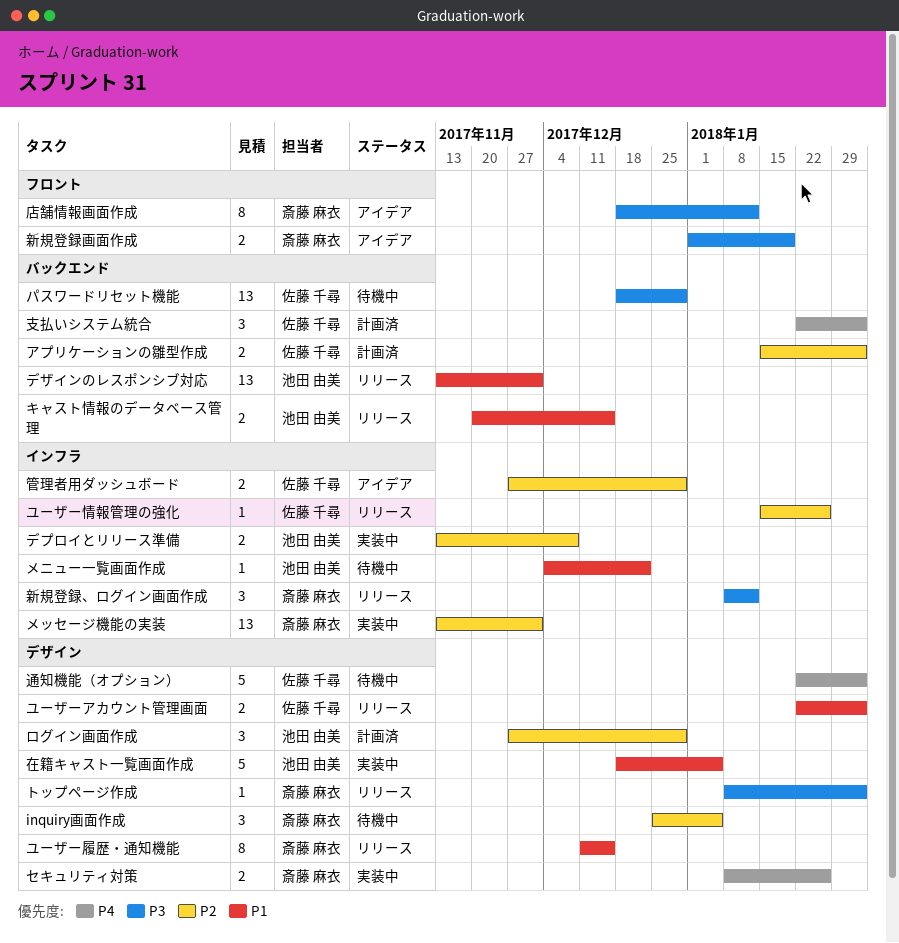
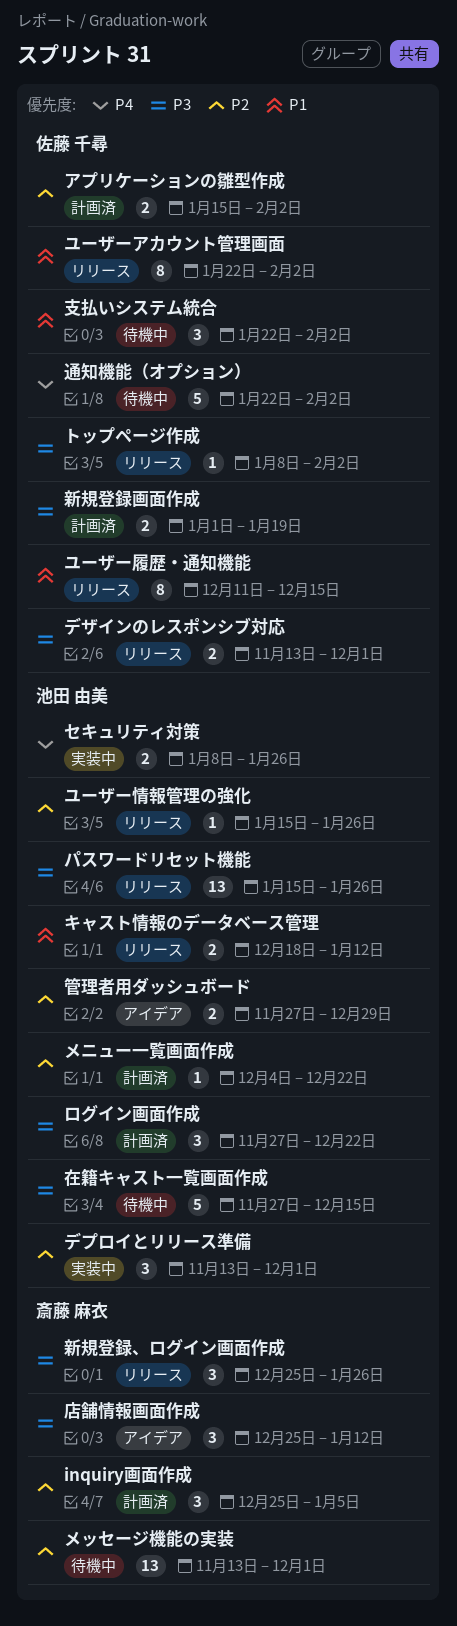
inquiry画面作成, status: 待機中 -> 計画済
キャスト情報のデータベース管理, start: Nov 20 -> Dec 18
キャスト情報のデータベース管理, due: Dec 15 -> Jan 12
セキュリティ対策, owner: 斎藤 麻衣 -> 池田 由美
デザインのレスポンシブ対応, owner: 池田 由美 -> 佐藤 千尋
デザインのレスポンシブ対応, priority: P1 -> P3
デザインのレスポンシブ対応, estimate: 13 -> 2
デプロイとリリース準備, estimate: 2 -> 3
デプロイとリリース準備, due: Dec 8 -> Dec 1
トップページ作成, owner: 斎藤 麻衣 -> 佐藤 千尋
パスワードリセット機能, status: 待機中 -> リリース
パスワードリセット機能, owner: 佐藤 千尋 -> 池田 由美
パスワードリセット機能, start: Dec 18 -> Jan 15
パスワードリセット機能, due: Dec 29 -> Jan 26
メッセージ機能の実装, status: 実装中 -> 待機中
メニュー一覧画面作成, status: 待機中 -> 計画済
メニュー一覧画面作成, priority: P1 -> P2
ユーザーアカウント管理画面, estimate: 2 -> 8
ユーザー履歴・通知機能, owner: 斎藤 麻衣 -> 佐藤 千尋
ユーザー情報管理の強化, owner: 佐藤 千尋 -> 池田 由美
ログイン画面作成, priority: P2 -> P3
ログイン画面作成, due: Dec 29 -> Dec 22
在籍キャスト一覧画面作成, status: 実装中 -> 待機中
在籍キャスト一覧画面作成, priority: P1 -> P3
在籍キャスト一覧画面作成, start: Dec 18 -> Nov 27
在籍キャスト一覧画面作成, due: Jan 5 -> Dec 15
店舗情報画面作成, estimate: 8 -> 3
店舗情報画面作成, start: Dec 18 -> Dec 25
支払いシステム統合, status: 計画済 -> 待機中
支払いシステム統合, priority: P4 -> P1
新規登録、ログイン画面作成, start: Jan 8 -> Dec 25
新規登録、ログイン画面作成, due: Jan 12 -> Jan 26
新規登録画面作成, status: アイデア -> 計画済
新規登録画面作成, owner: 斎藤 麻衣 -> 佐藤 千尋
管理者用ダッシュボード, owner: 佐藤 千尋 -> 池田 由美

